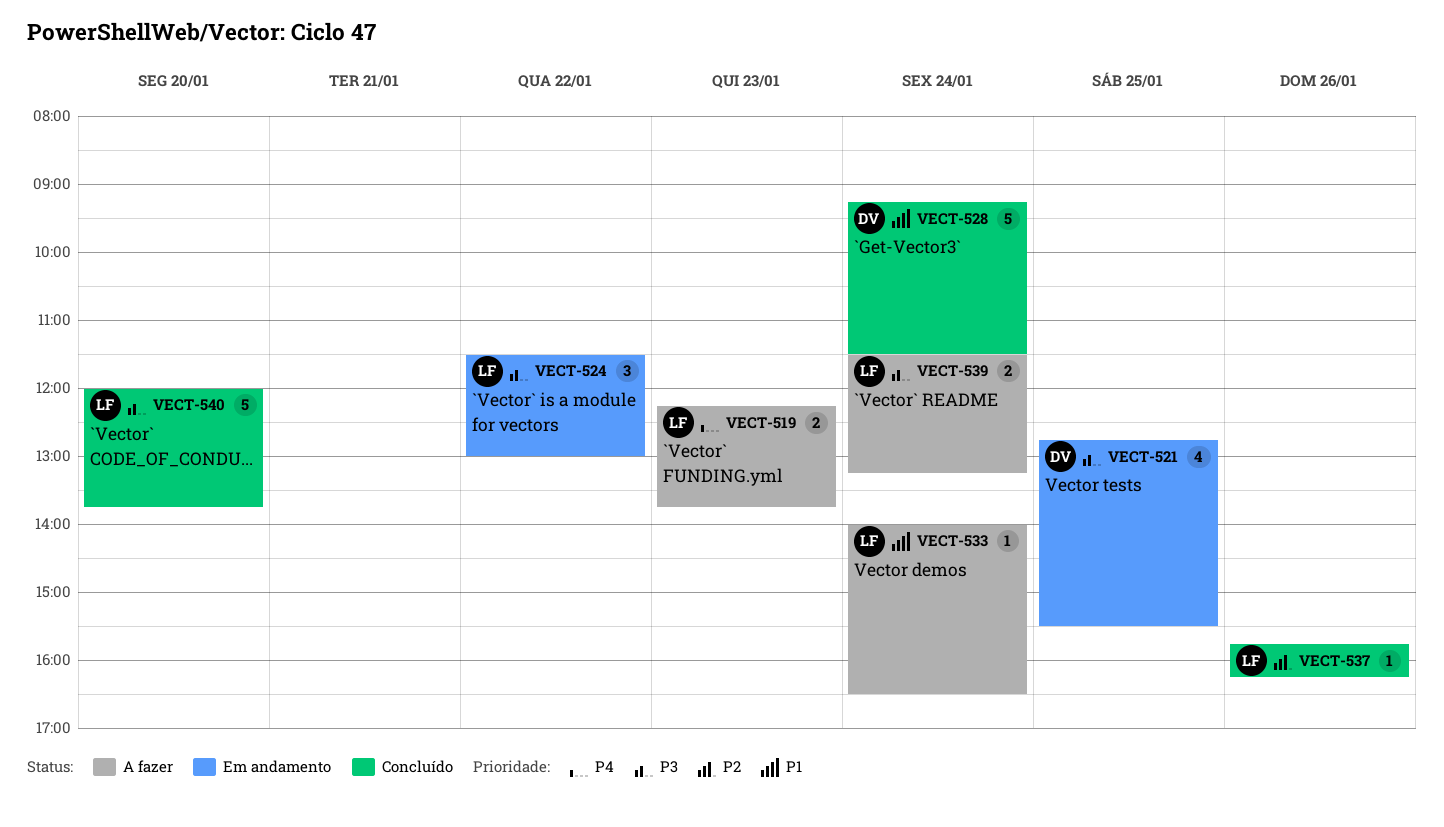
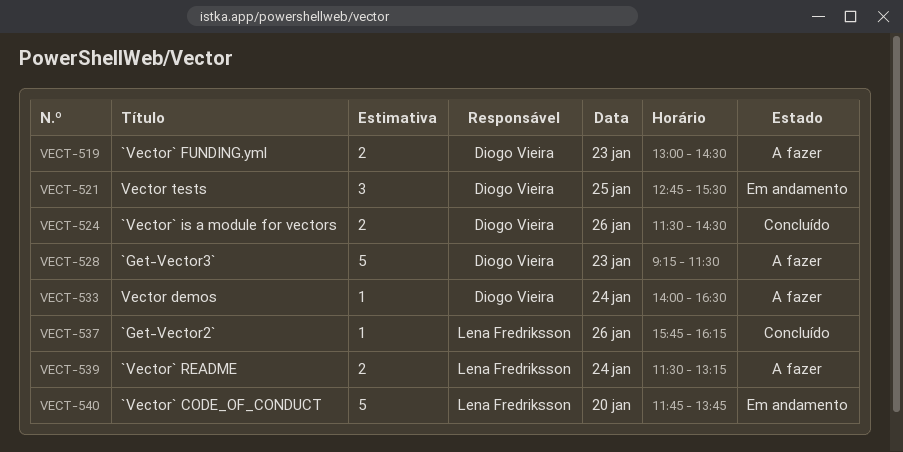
VECT-519, owner: Lena Fredriksson -> Diogo Vieira
VECT-519, begins: 12:15 -> 13:00
VECT-519, ends: 13:45 -> 14:30
VECT-521, estimate: 4 -> 3
VECT-524, status: Em andamento -> Concluído
VECT-524, owner: Lena Fredriksson -> Diogo Vieira
VECT-524, estimate: 3 -> 2
VECT-524, day: Jan 22 -> Jan 26
VECT-524, ends: 13:00 -> 14:30
VECT-528, status: Concluído -> A fazer
VECT-528, day: Jan 24 -> Jan 23
VECT-533, owner: Lena Fredriksson -> Diogo Vieira
VECT-540, status: Concluído -> Em andamento
VECT-540, begins: 12:00 -> 11:45

